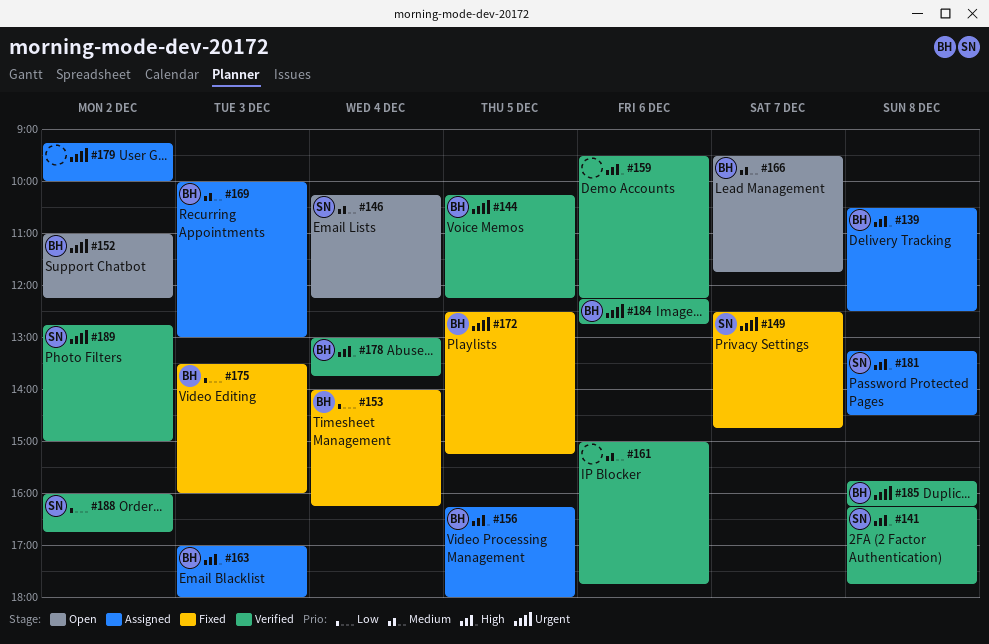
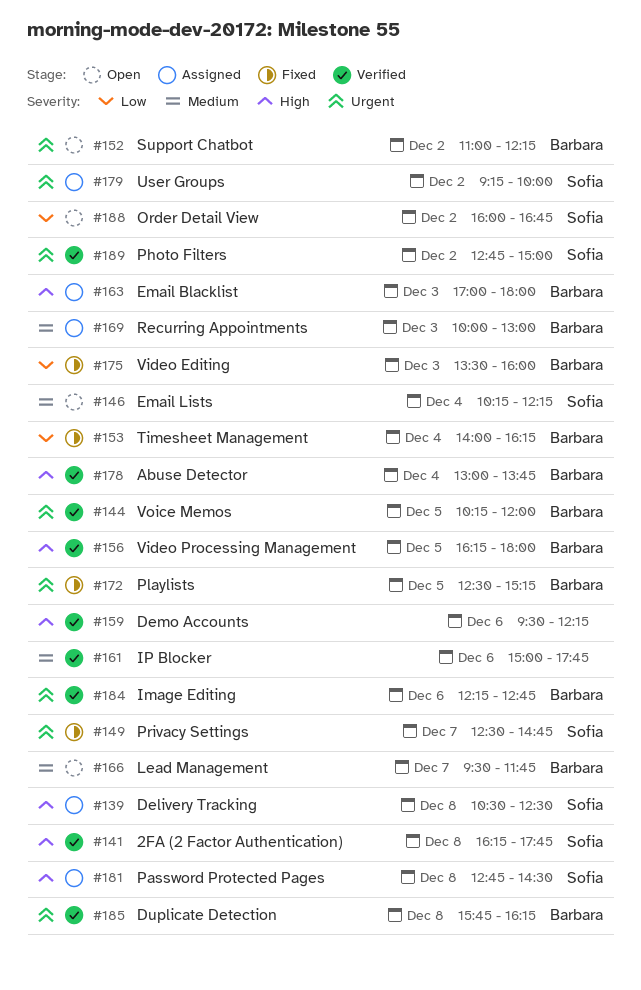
#139, owner: Barbara -> Sofia
#144, ends: 12:15 -> 12:00
#156, status: Assigned -> Verified
#179, owner: none -> Sofia
#181, begins: 13:15 -> 12:45
#188, status: Verified -> Open

